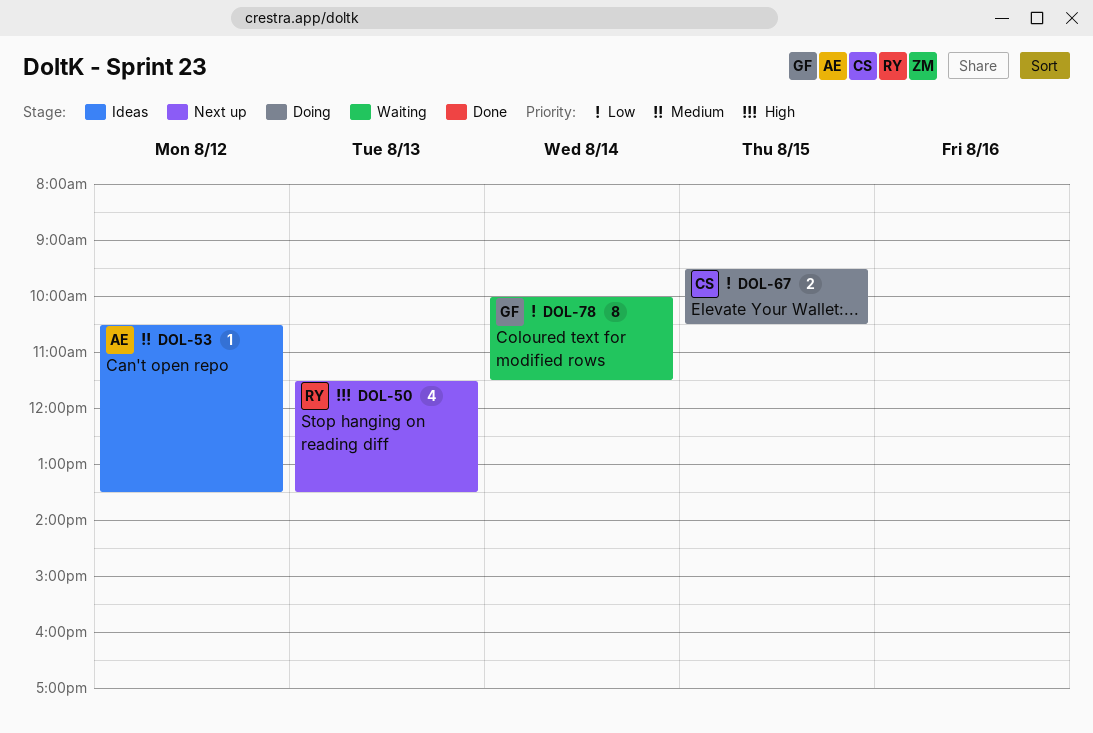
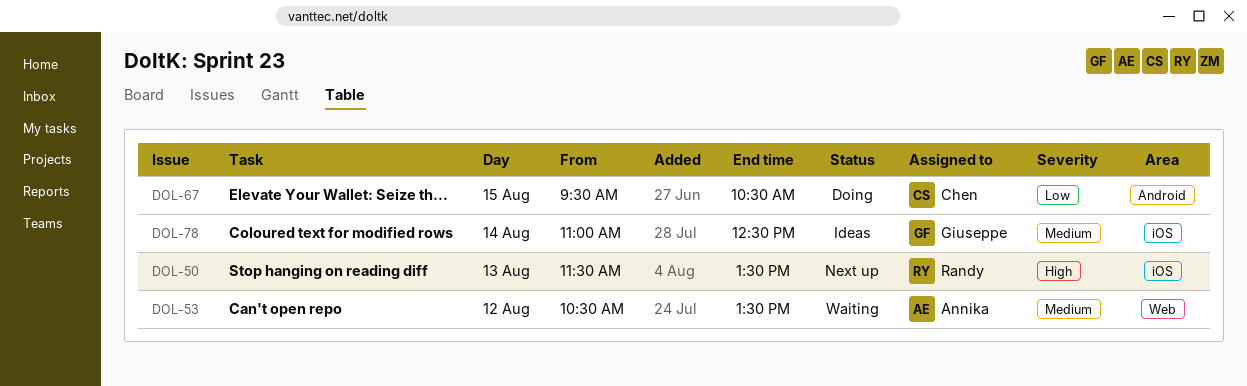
DOL-53, status: Ideas -> Waiting
DOL-78, status: Waiting -> Ideas
DOL-78, priority: Low -> Medium
DOL-78, begins: 10:00 -> 11:00
DOL-78, ends: 11:30 -> 12:30

